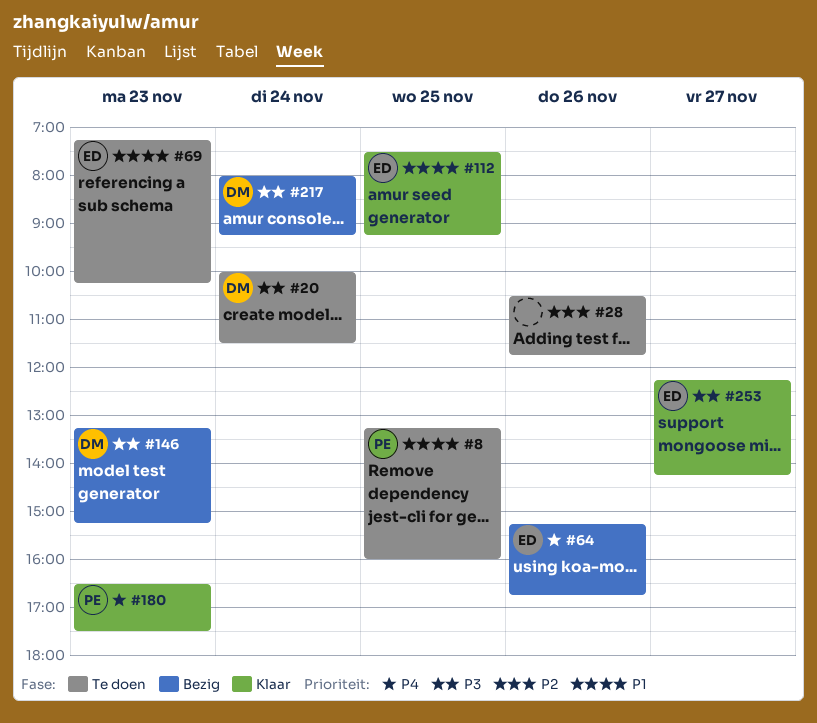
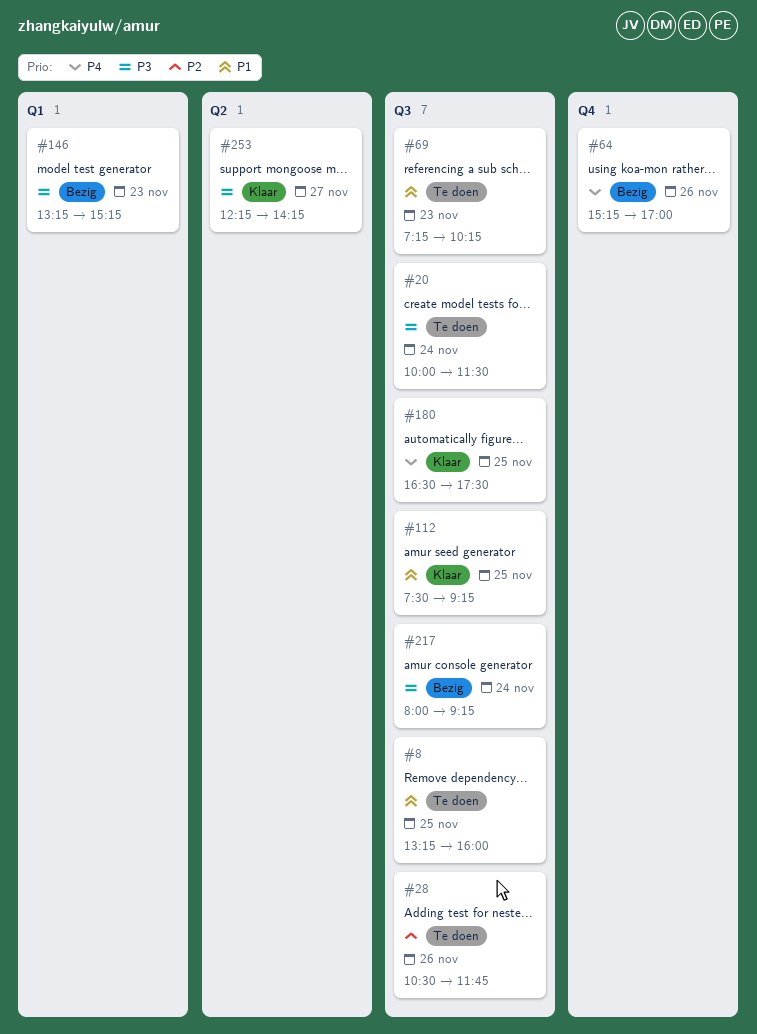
#64, ends: 16:45 -> 17:00
#180, day: Nov 23 -> Nov 25

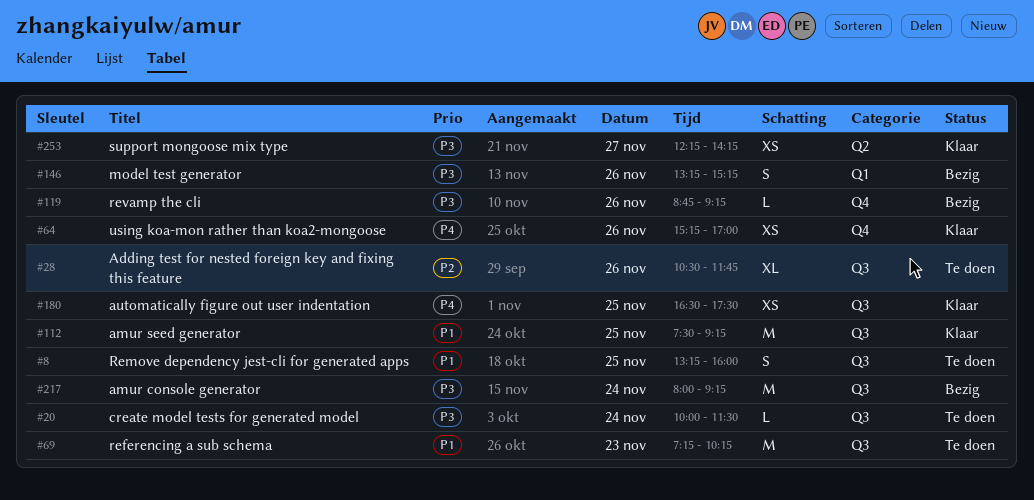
#64, status: Bezig -> Klaar
#119: none -> present
#146, day: Nov 23 -> Nov 26

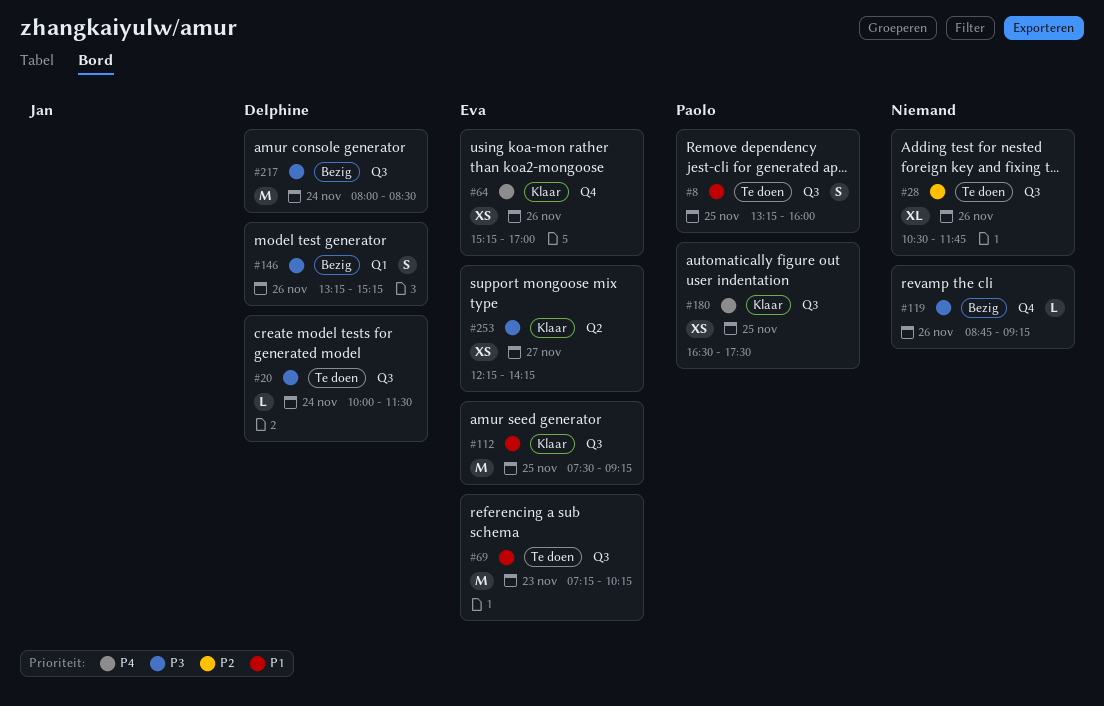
#217, ends: 09:15 -> 08:30

